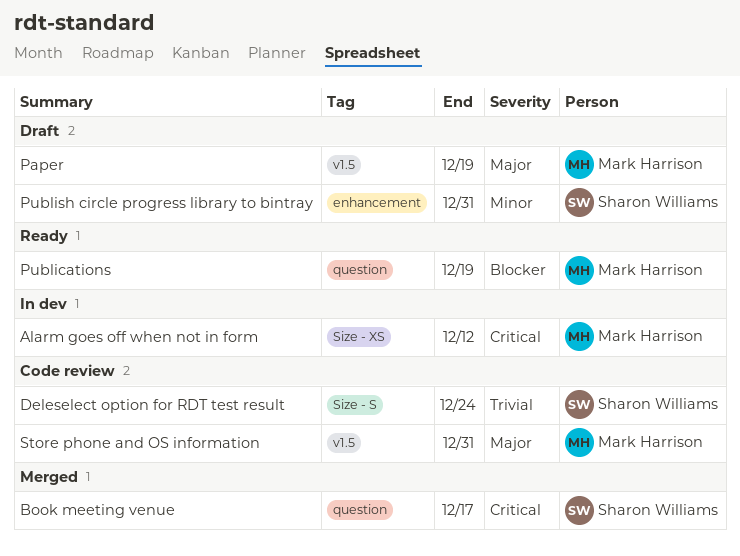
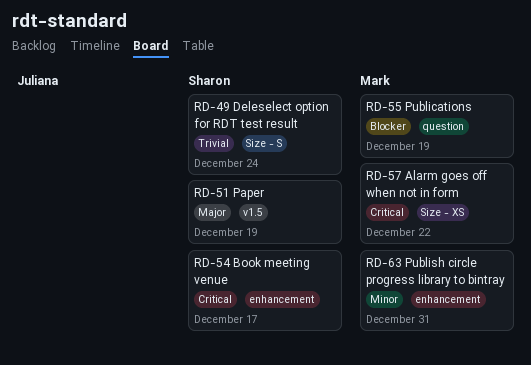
Alarm goes off when not in form, due: Dec 12 -> Dec 22
Book meeting venue, label: question -> enhancement
Paper, owner: Mark Harrison -> Sharon Williams
Publish circle progress library to bintray, owner: Sharon Williams -> Mark Harrison
Store phone and OS information: present -> none

